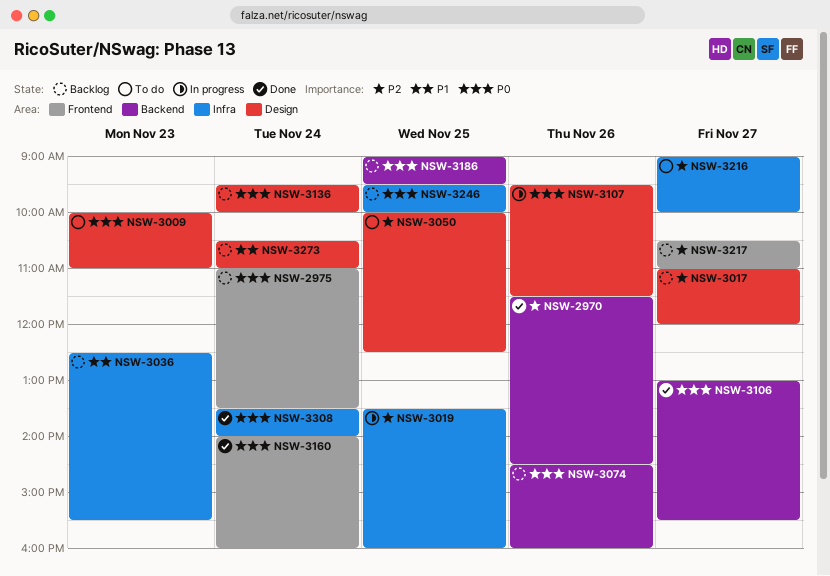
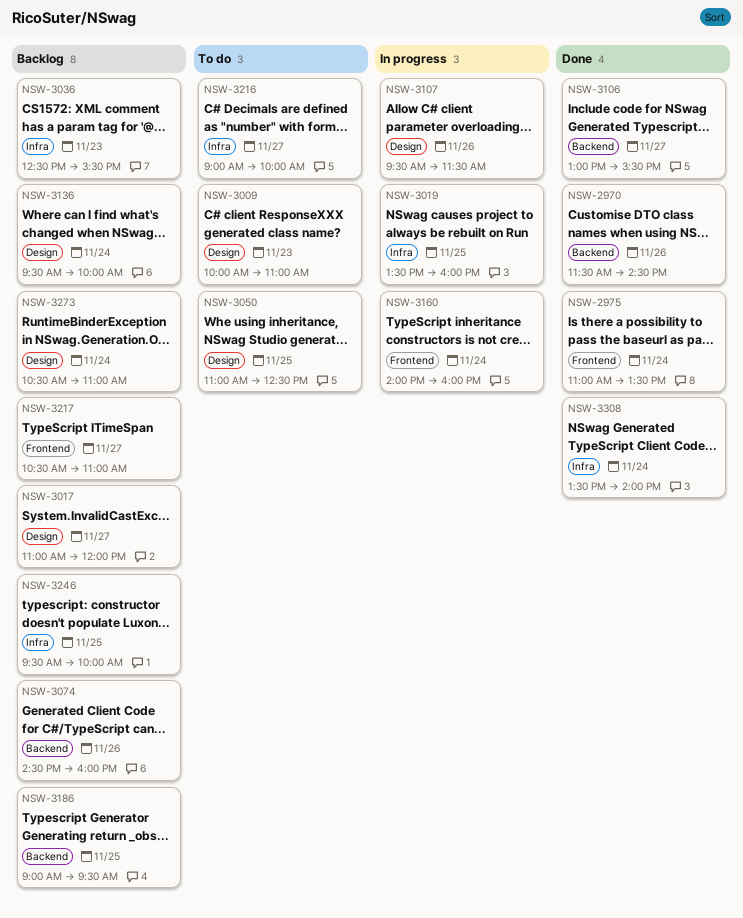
NSW-2975, status: Backlog -> Done
NSW-3050, begins: 10:00 -> 11:00
NSW-3160, status: Done -> In progress

